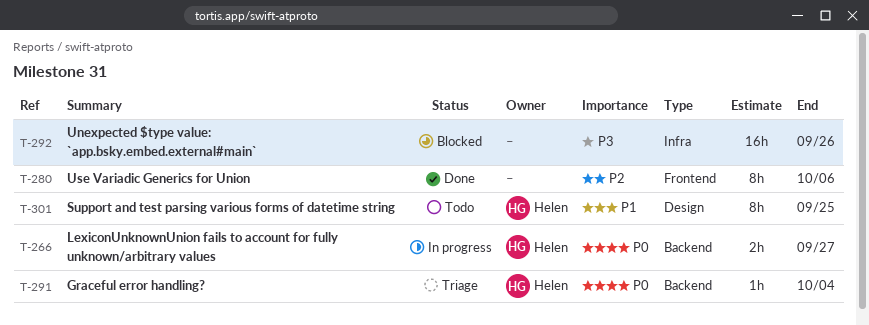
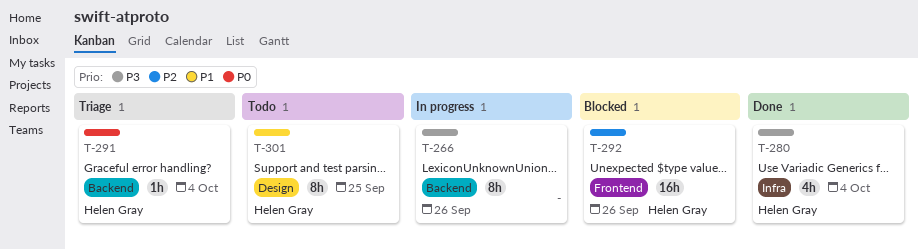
T-266, owner: Helen Gray -> none
T-266, priority: P0 -> P3
T-266, estimate: 2h -> 8h
T-266, due: Sep 27 -> Sep 26
T-280, owner: none -> Helen Gray
T-280, priority: P2 -> P3
T-280, label: Frontend -> Infra
T-280, estimate: 8h -> 4h
T-280, due: Oct 6 -> Oct 4
T-292, owner: none -> Helen Gray
T-292, priority: P3 -> P2
T-292, label: Infra -> Frontend

